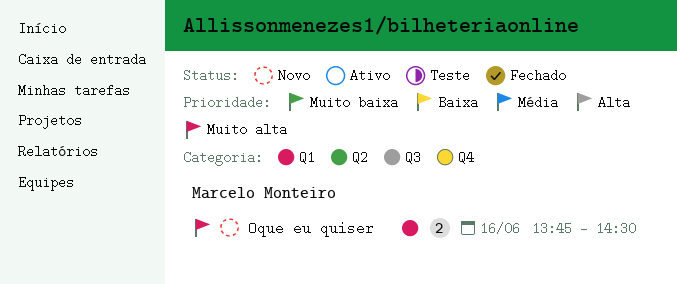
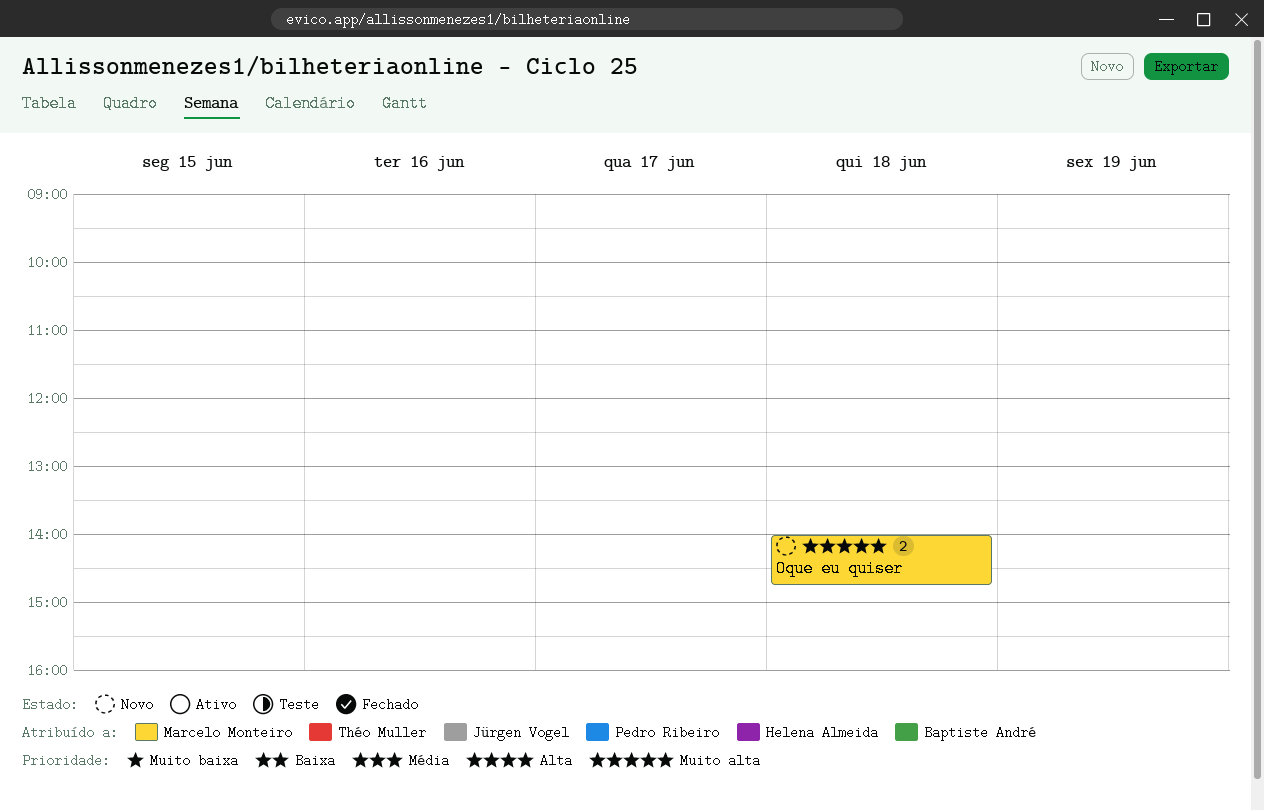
Oque eu quiser, day: Jun 16 -> Jun 18
Oque eu quiser, begins: 13:45 -> 14:00
Oque eu quiser, ends: 14:30 -> 14:45

